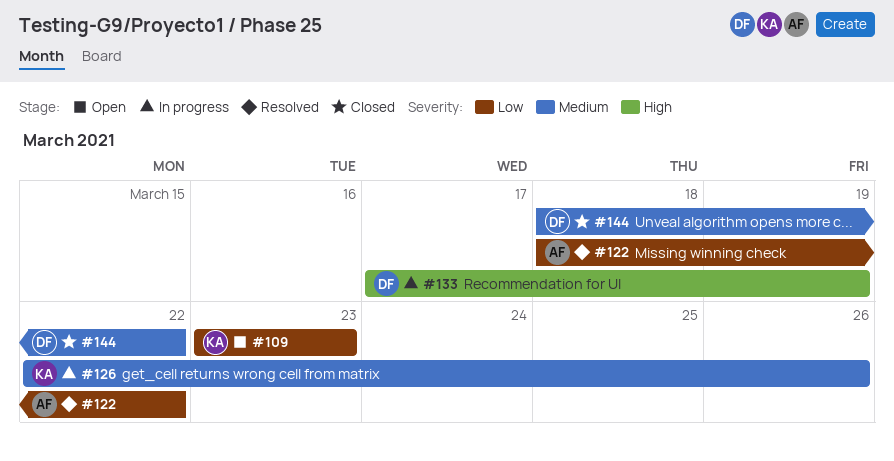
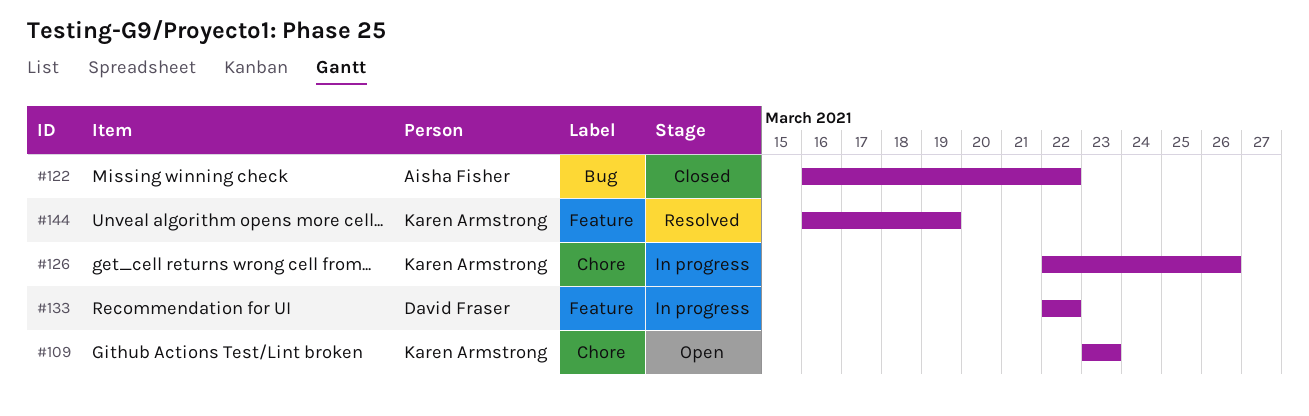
#122, status: Resolved -> Closed
#122, start: Mar 18 -> Mar 16
#133, start: Mar 17 -> Mar 22
#133, due: Mar 19 -> Mar 22
#144, status: Closed -> Resolved
#144, owner: David Fraser -> Karen Armstrong
#144, start: Mar 18 -> Mar 16
#144, due: Mar 22 -> Mar 19

